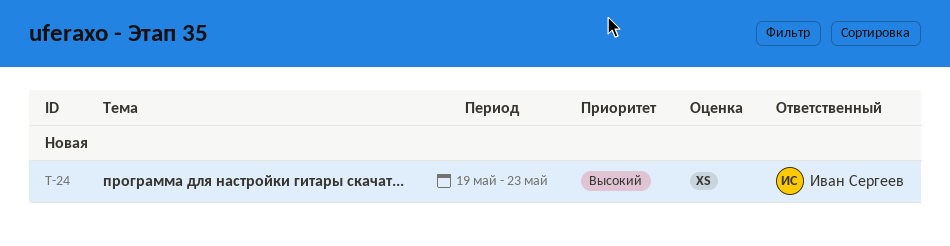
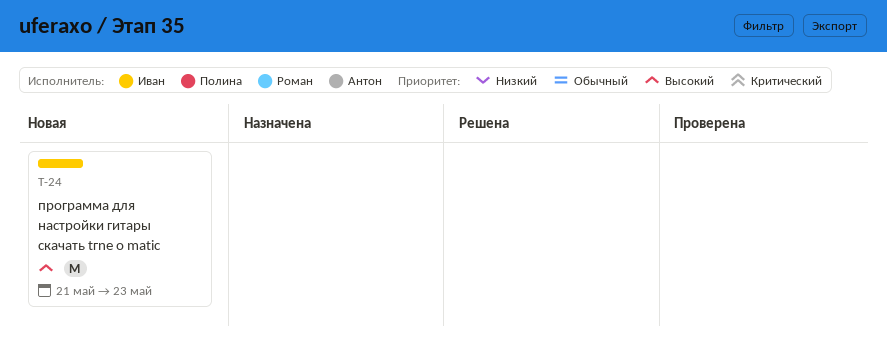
T-24, estimate: XS -> M
T-24, start: May 19 -> May 21

